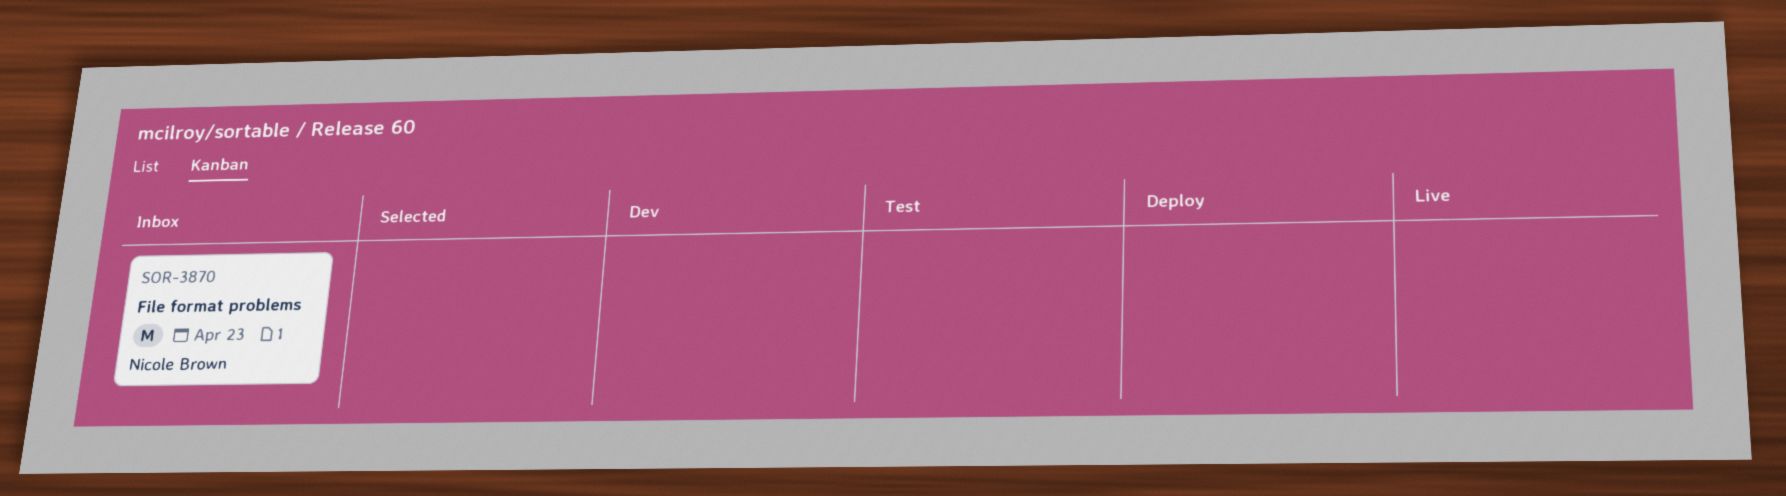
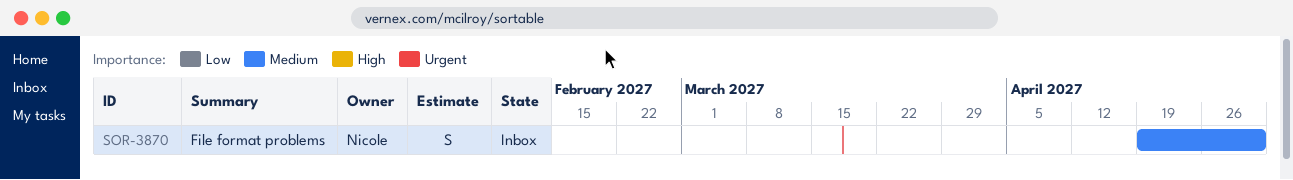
SOR-3870, estimate: M -> S
SOR-3870, due: Apr 23 -> Apr 30

